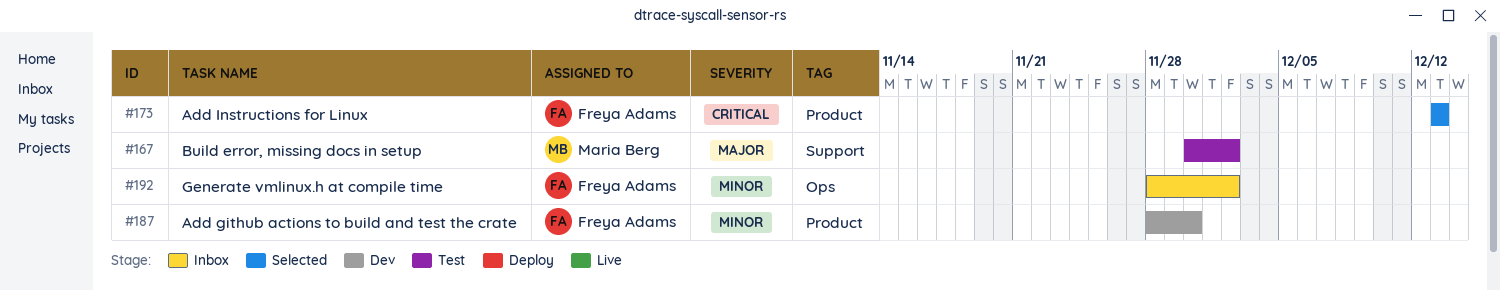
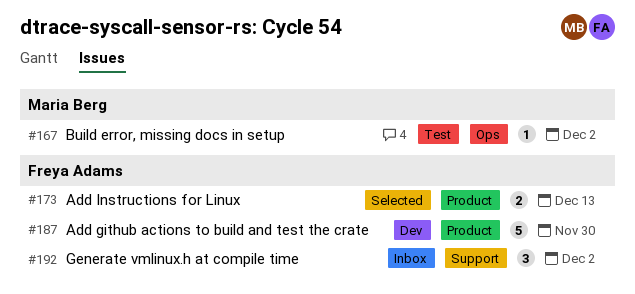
#167, label: Support -> Ops
#192, label: Ops -> Support

